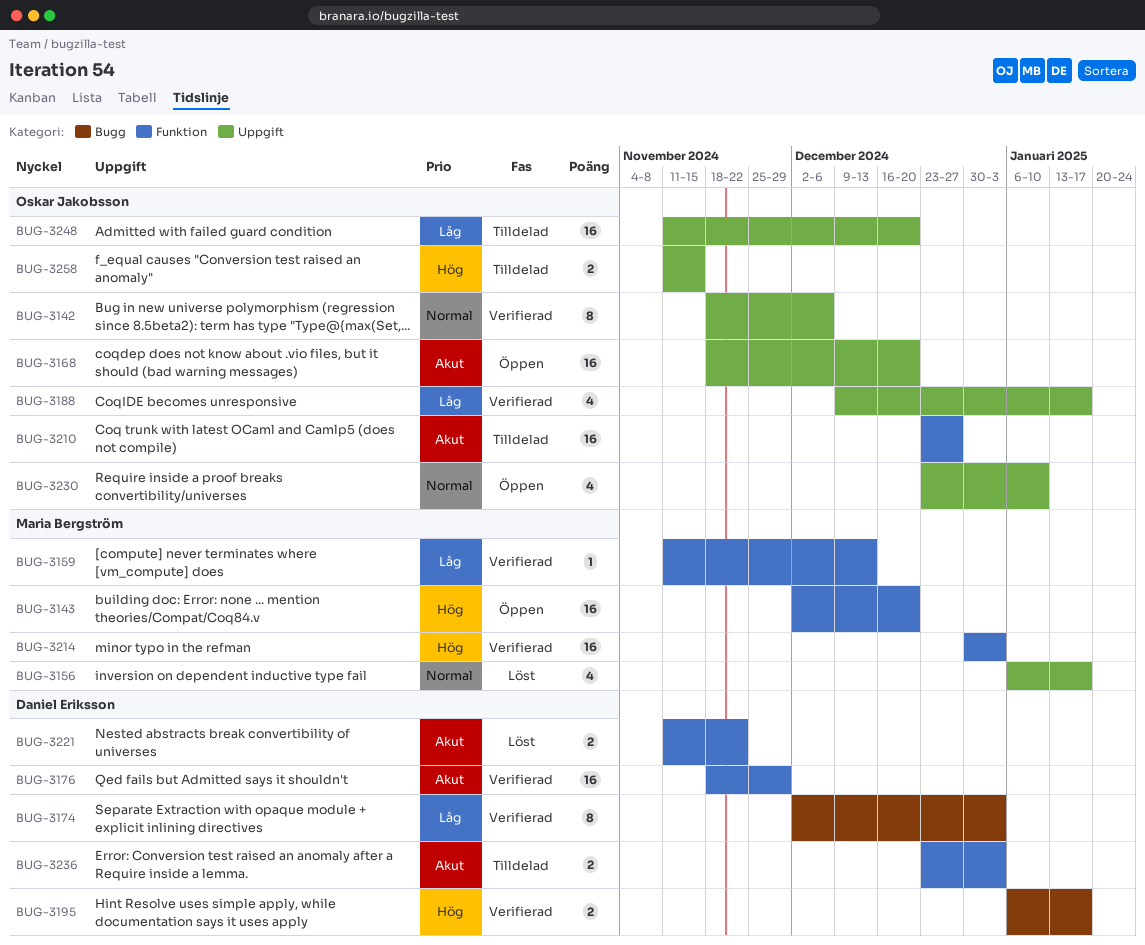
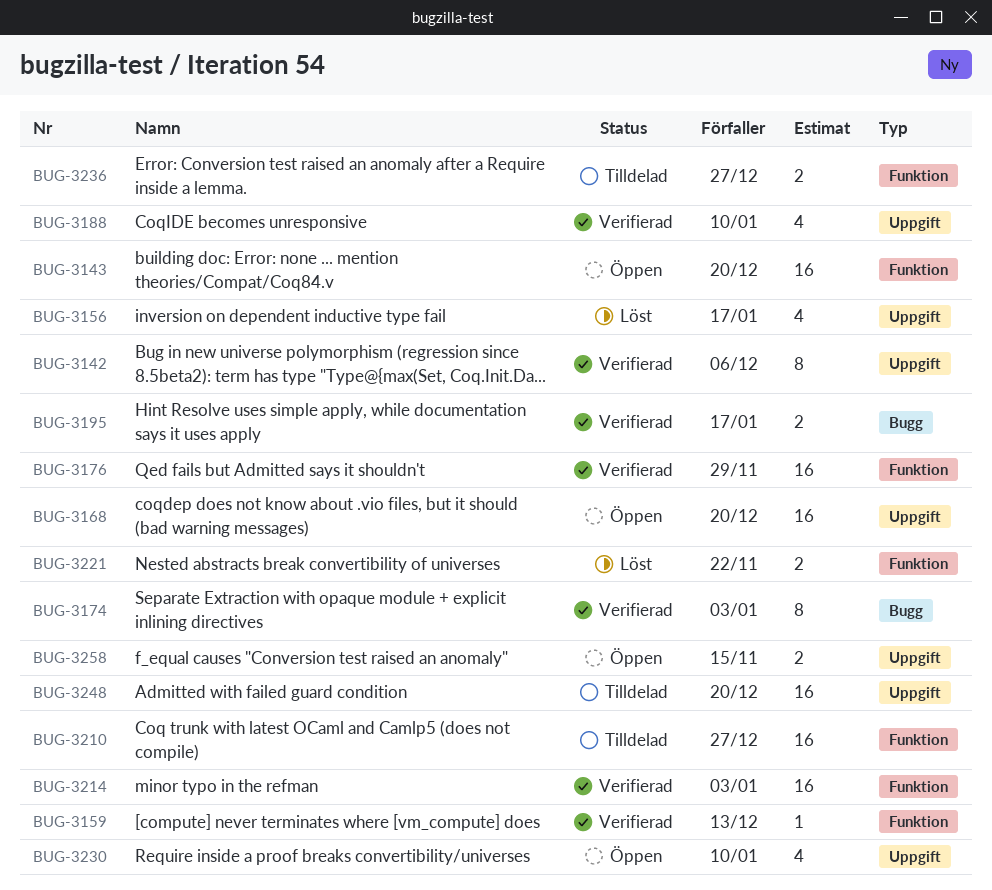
BUG-3188, due: Jan 17 -> Jan 10
BUG-3236, due: Jan 3 -> Dec 27
BUG-3258, status: Tilldelad -> Öppen

